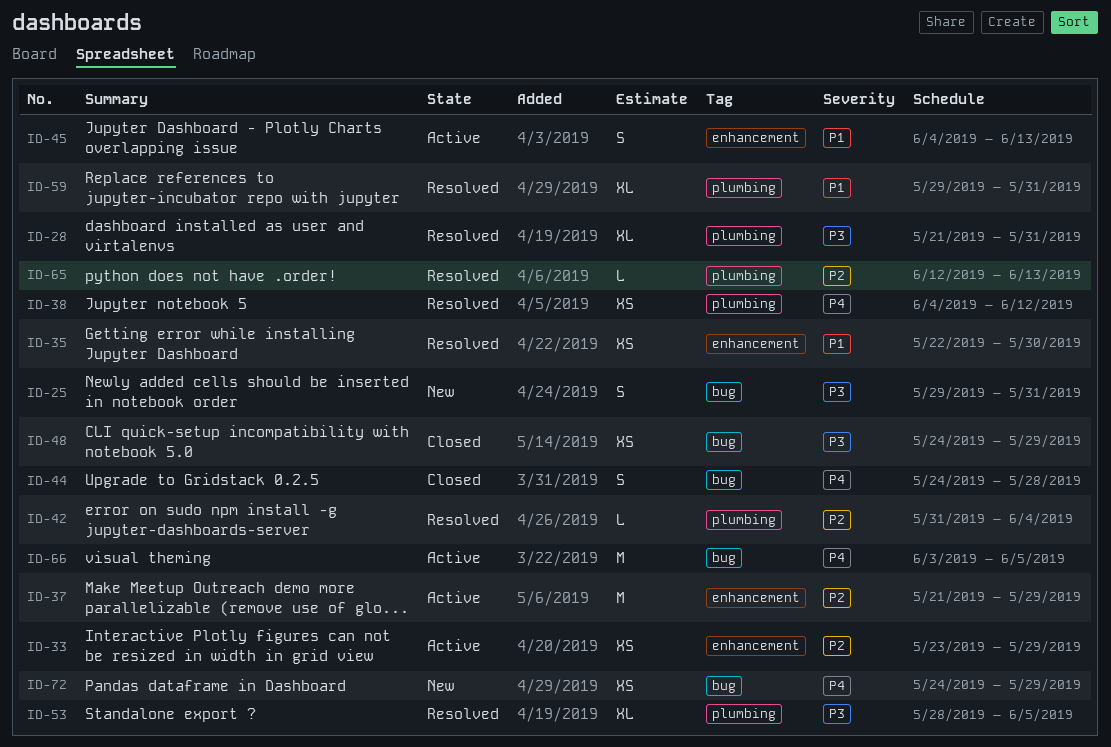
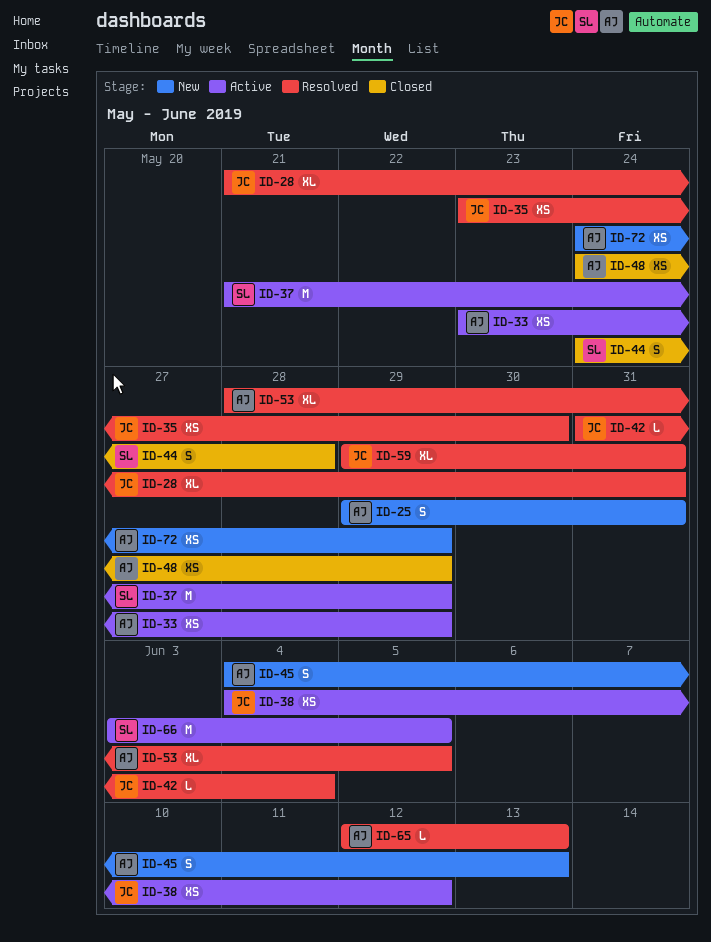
ID-35, start: May 22 -> May 23
ID-38, status: Resolved -> Active
ID-45, status: Active -> New

